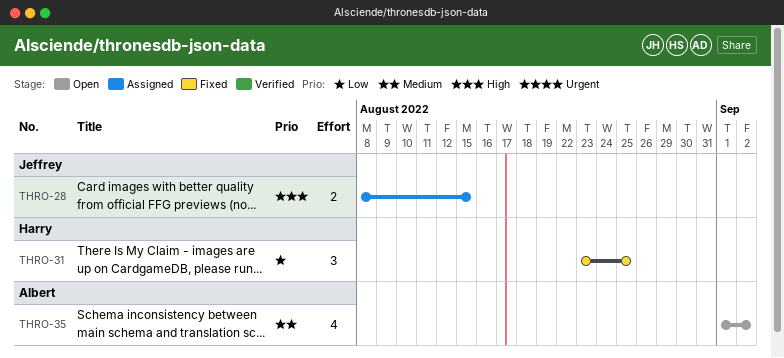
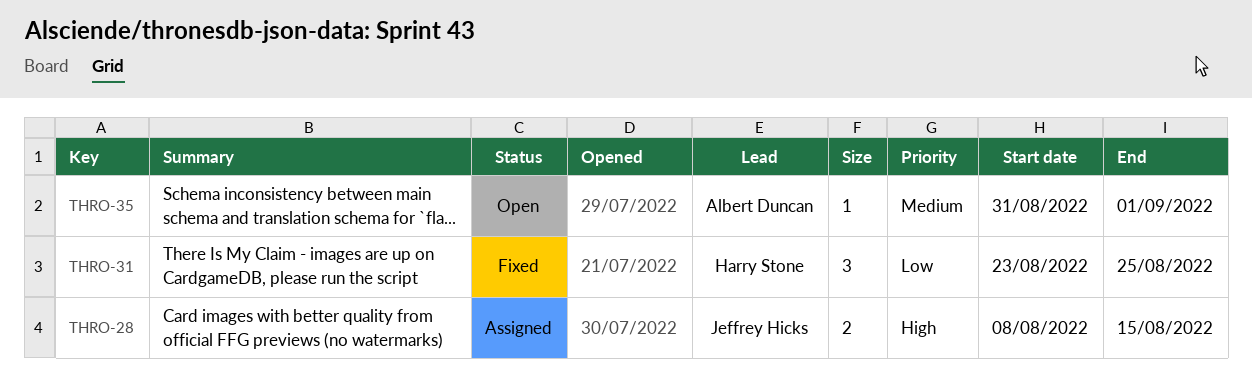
THRO-35, estimate: 4 -> 1
THRO-35, start: Sep 1 -> Aug 31
THRO-35, due: Sep 2 -> Sep 1

